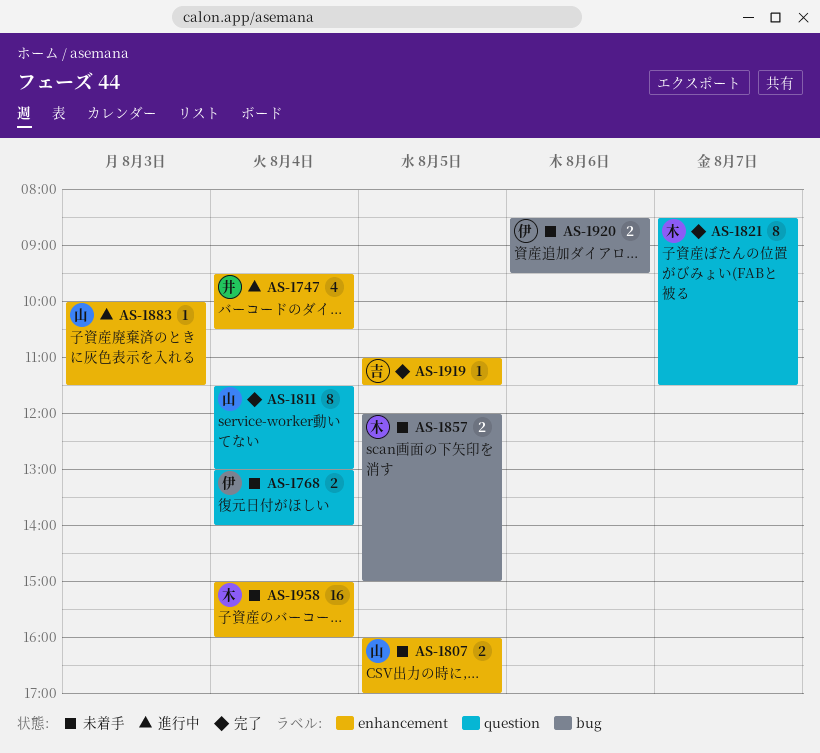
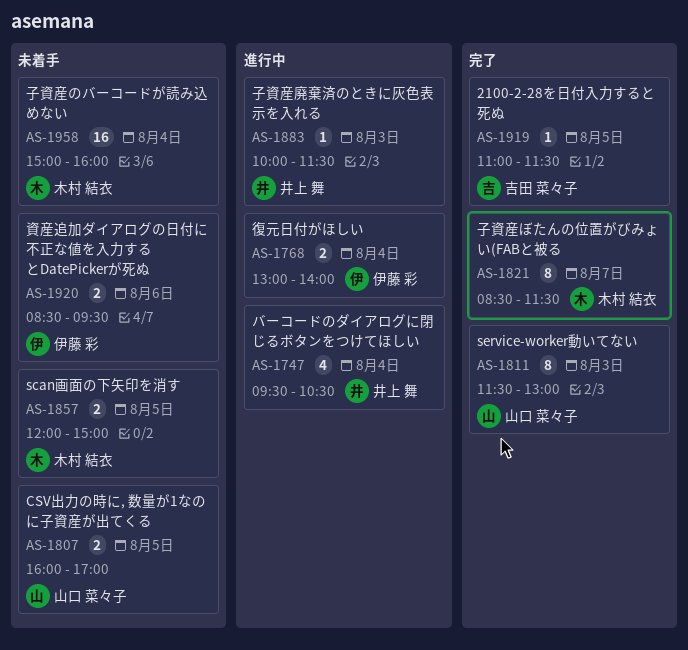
AS-1768, status: 未着手 -> 進行中
AS-1811, day: Aug 4 -> Aug 3
AS-1883, owner: 山口 菜々子 -> 井上 舞

